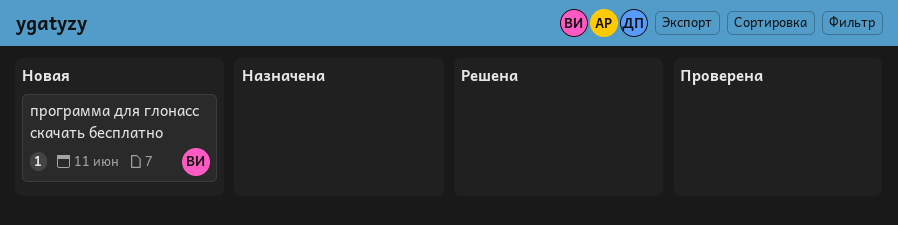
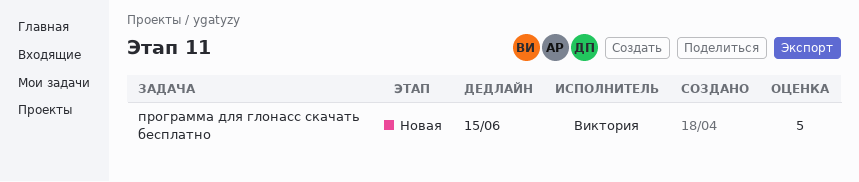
программа для глонасс скачать бесплатно, estimate: 1 -> 5
программа для глонасс скачать бесплатно, due: Jun 11 -> Jun 15

